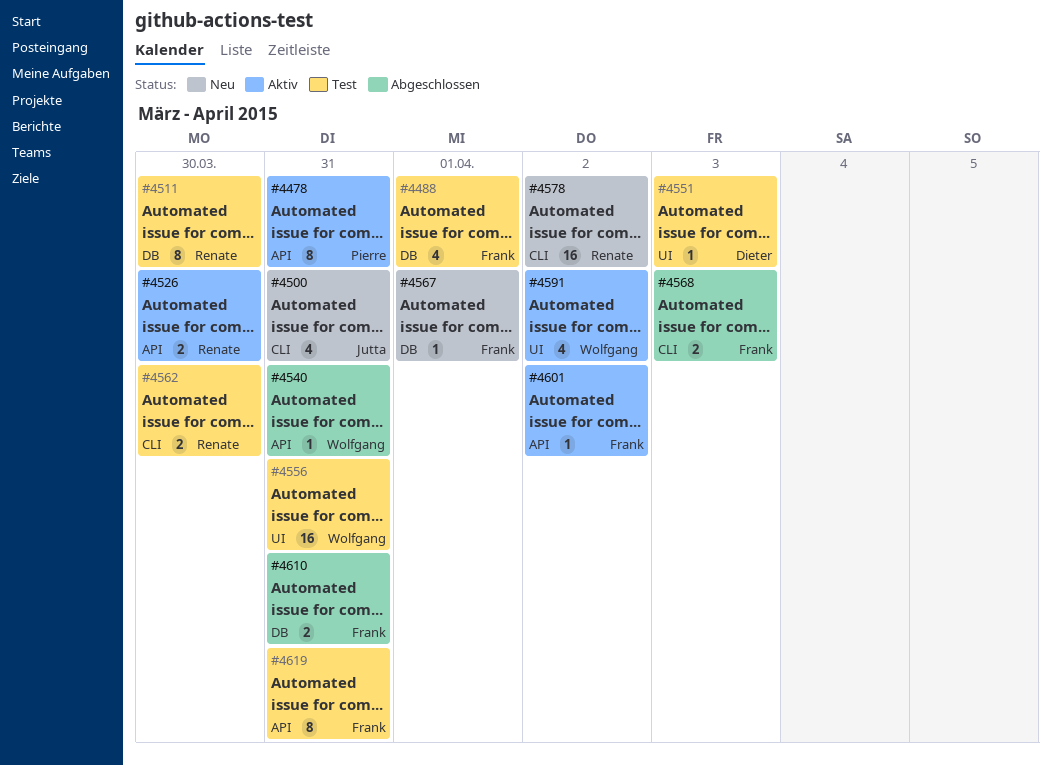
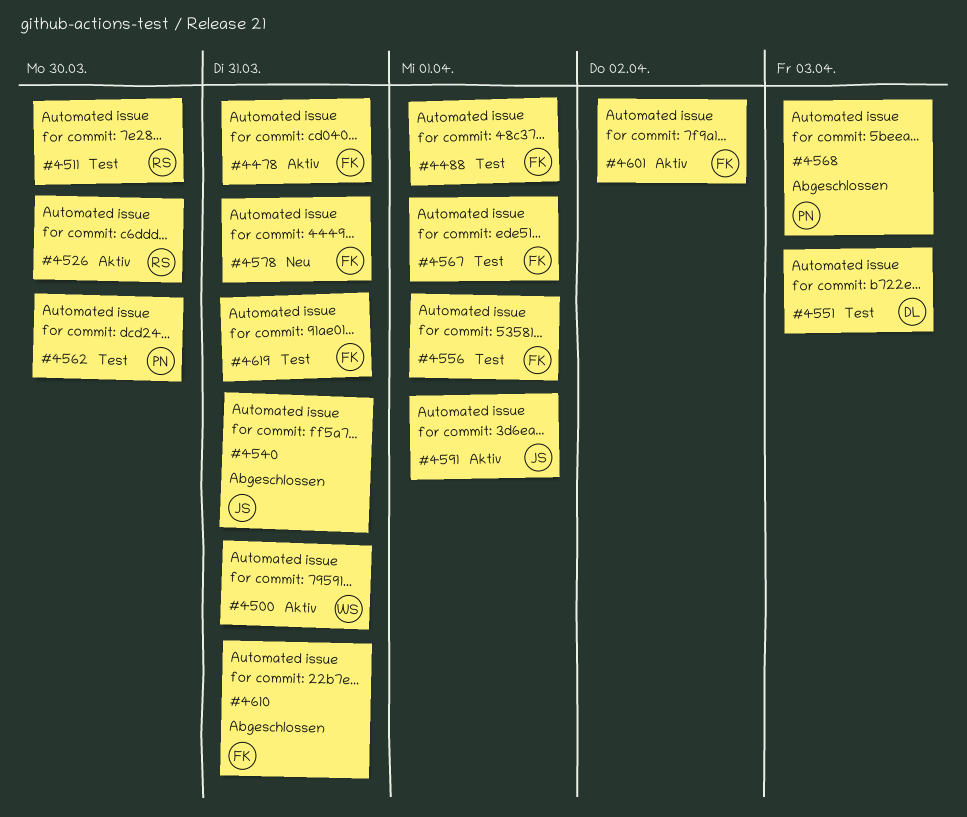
#4478, owner: Pierre -> Frank
#4500, status: Neu -> Aktiv
#4500, owner: Jutta -> Wolfgang
#4540, owner: Wolfgang -> Jutta
#4556, owner: Wolfgang -> Frank
#4556, due: Mar 31 -> Apr 1
#4562, owner: Renate -> Pierre
#4567, status: Neu -> Test
#4568, owner: Frank -> Pierre
#4578, owner: Renate -> Frank
#4578, due: Apr 2 -> Mar 31
#4591, owner: Wolfgang -> Jutta
#4591, due: Apr 2 -> Apr 1

